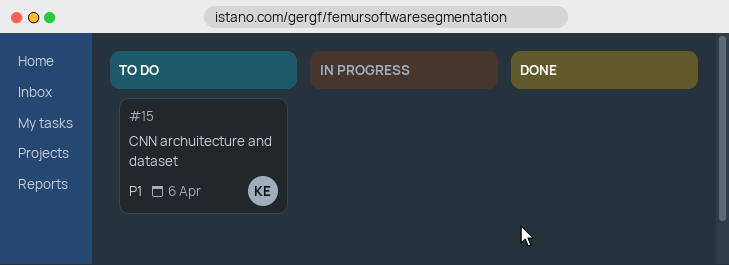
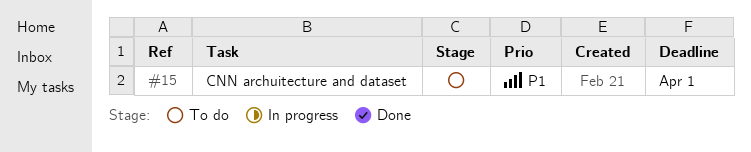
#15, due: Apr 6 -> Apr 1

